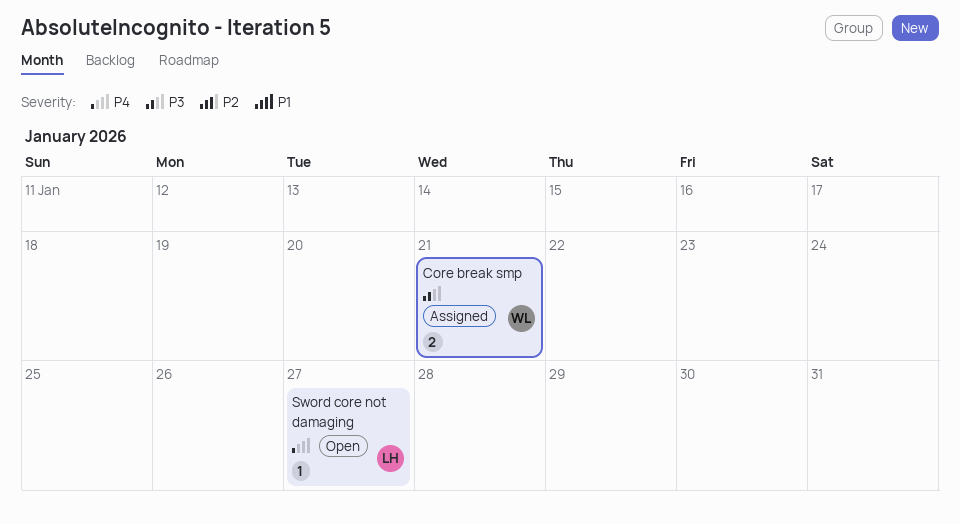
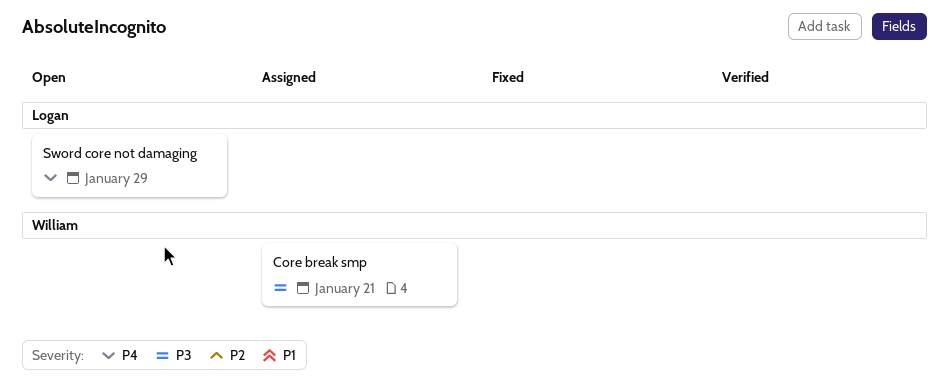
Sword core not damaging, due: Jan 27 -> Jan 29

